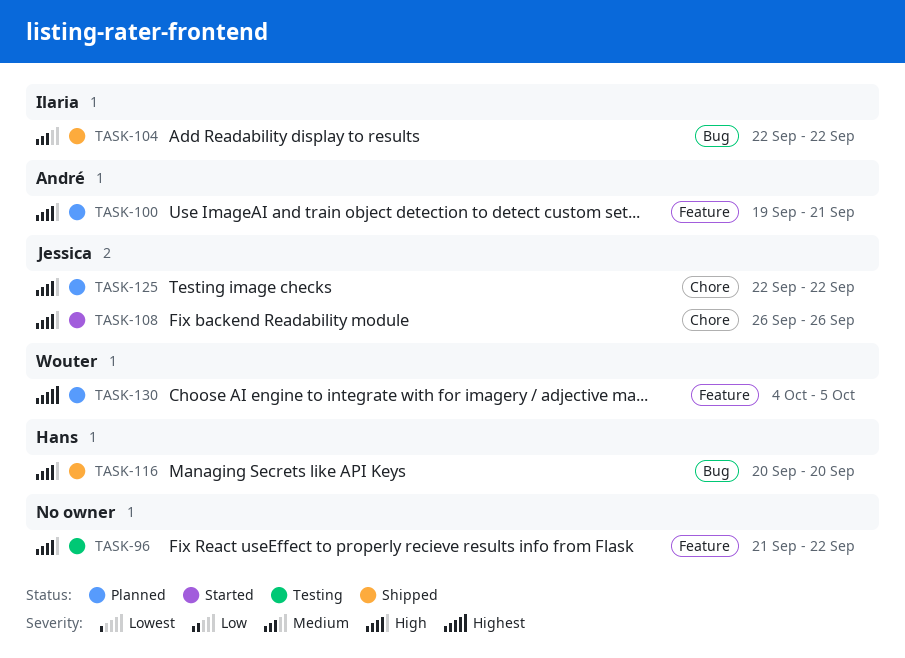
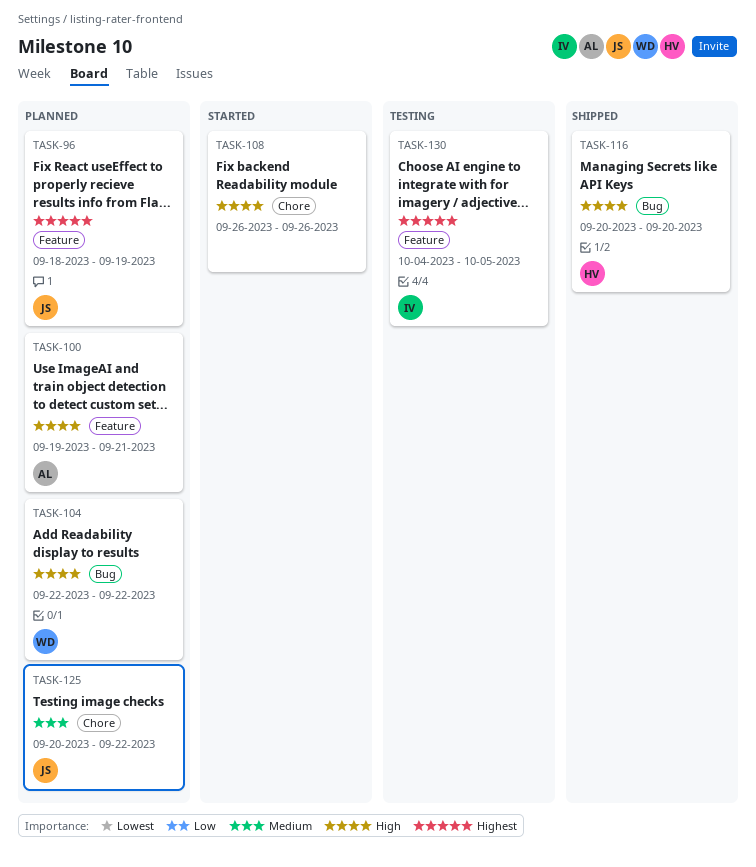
TASK-96, status: Testing -> Planned
TASK-96, owner: none -> Jessica
TASK-96, priority: High -> Highest
TASK-96, start: Sep 21 -> Sep 18
TASK-96, due: Sep 22 -> Sep 19
TASK-104, status: Shipped -> Planned
TASK-104, owner: Ilaria -> Wouter
TASK-104, priority: Medium -> High
TASK-108, owner: Jessica -> none
TASK-125, priority: High -> Medium
TASK-125, start: Sep 22 -> Sep 20
TASK-130, status: Planned -> Testing
TASK-130, owner: Wouter -> Ilaria

